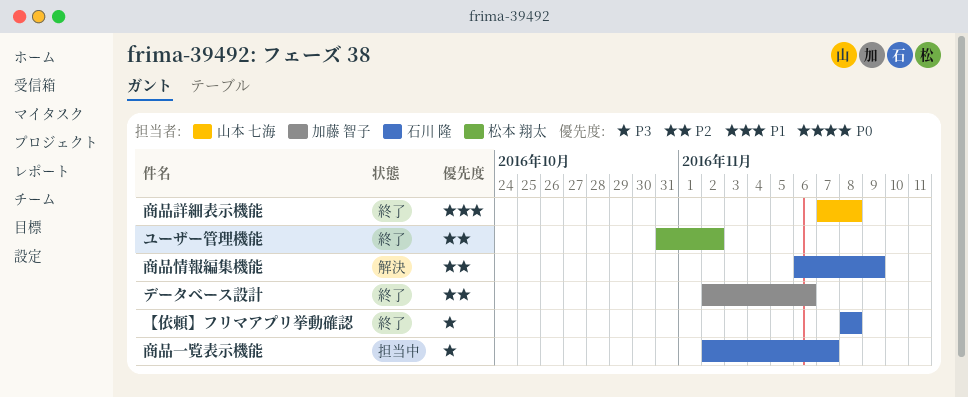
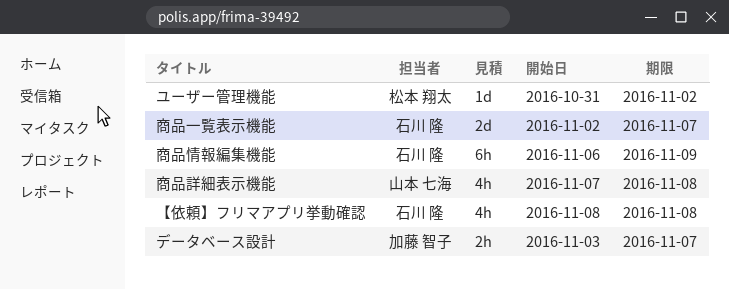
データベース設計, start: Nov 2 -> Nov 3
データベース設計, due: Nov 6 -> Nov 7

